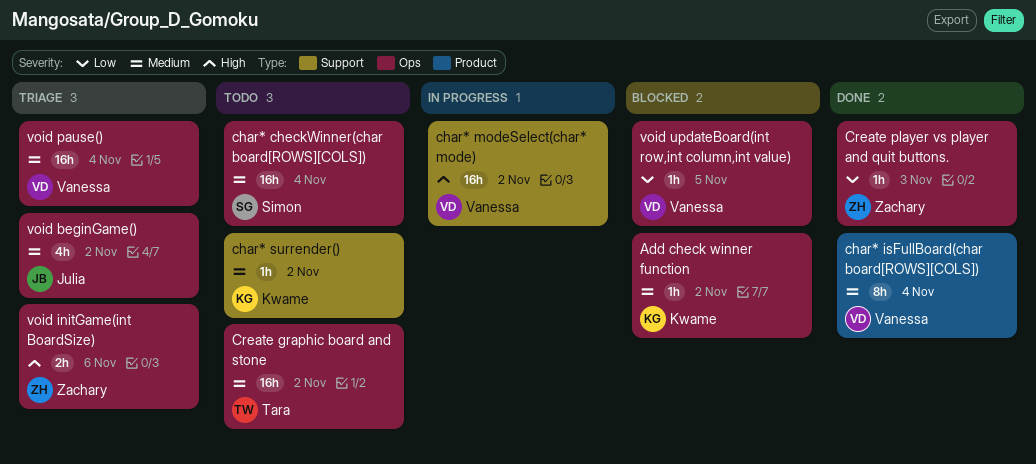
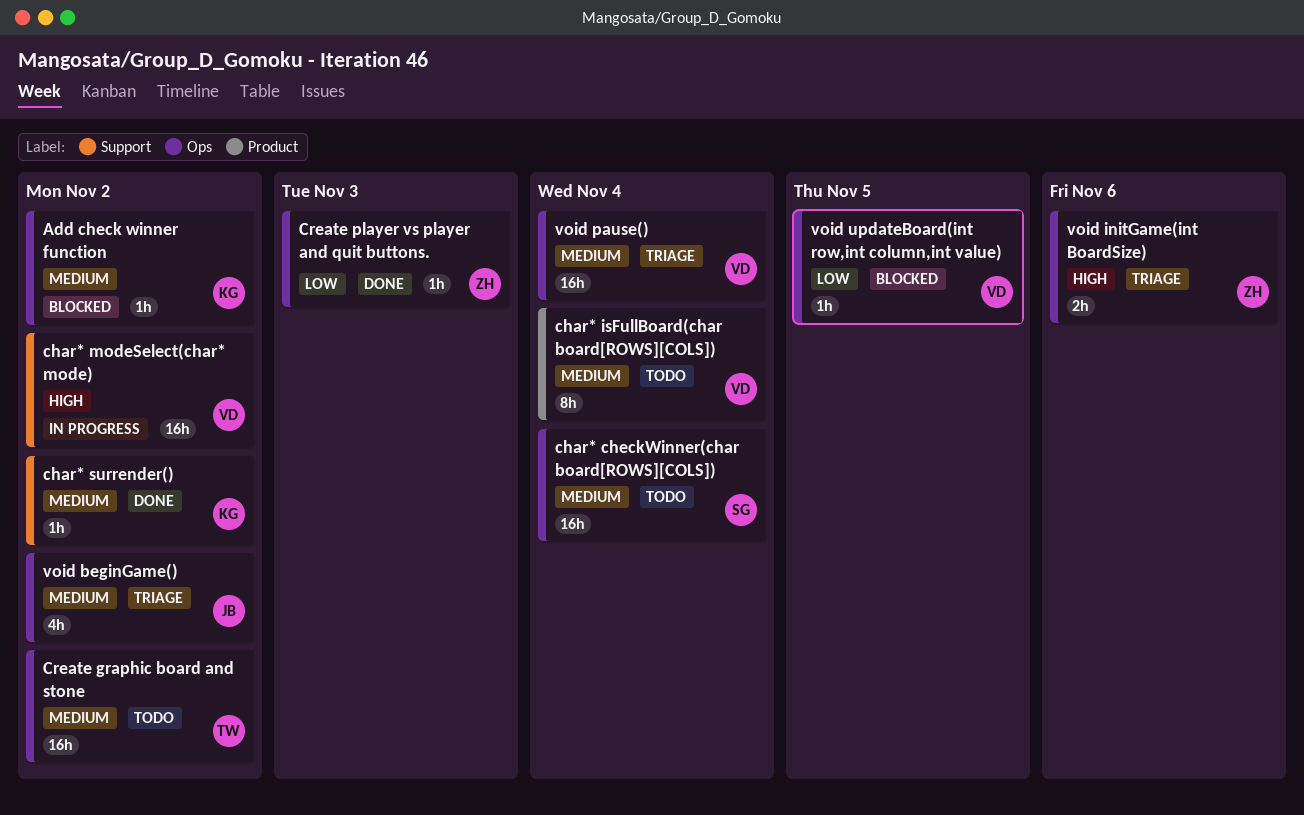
char* isFullBoard(char board[ROWS][COLS]), status: Done -> Todo
char* surrender(), status: Todo -> Done

